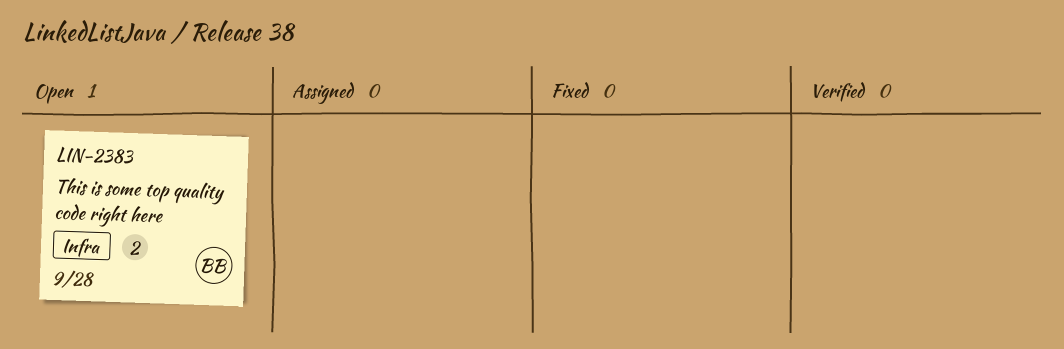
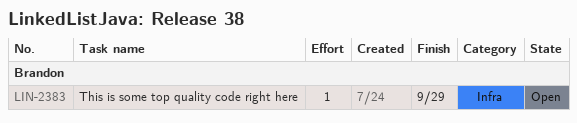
LIN-2383, estimate: 2 -> 1
LIN-2383, due: Sep 28 -> Sep 29

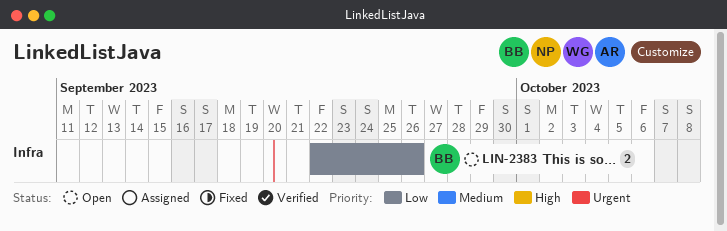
LIN-2383, estimate: 1 -> 2
LIN-2383, due: Sep 29 -> Sep 26

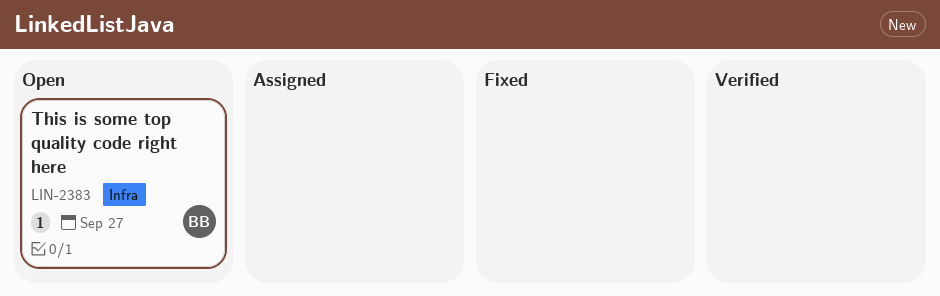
LIN-2383, estimate: 2 -> 1
LIN-2383, due: Sep 26 -> Sep 27

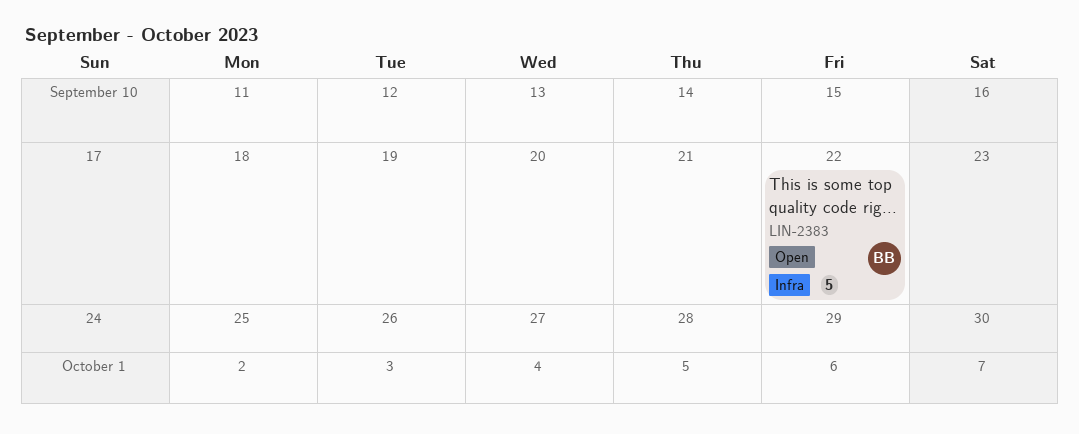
LIN-2383, estimate: 1 -> 5
LIN-2383, due: Sep 27 -> Sep 22

